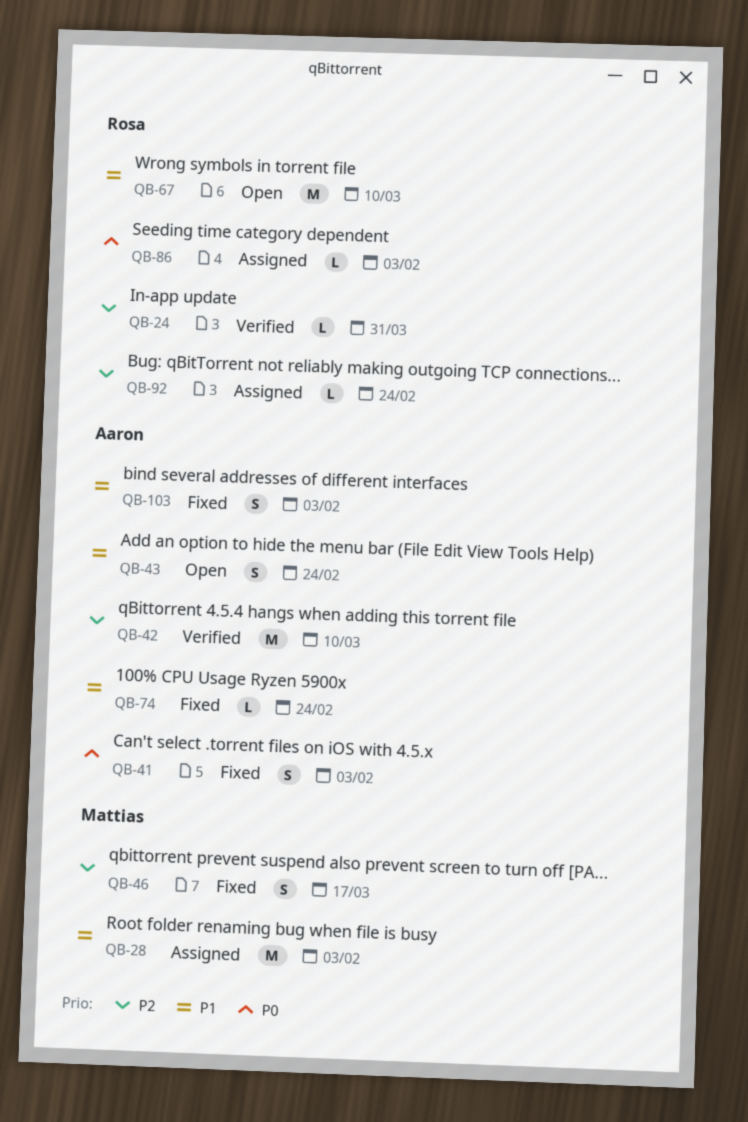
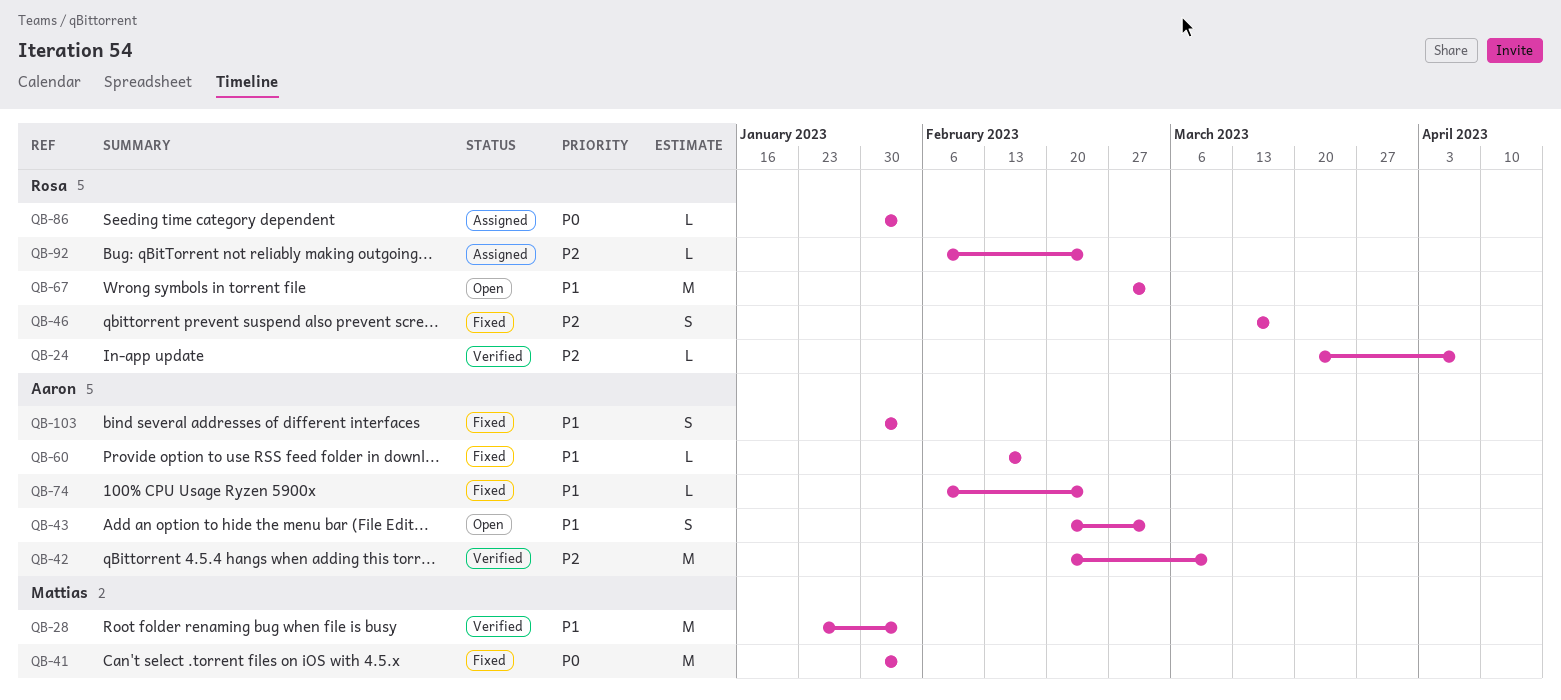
QB-24, due: Mar 31 -> Apr 7
QB-28, status: Assigned -> Verified
QB-41, owner: Aaron -> Mattias
QB-41, estimate: S -> M
QB-43, due: Feb 24 -> Mar 3
QB-46, owner: Mattias -> Rosa
QB-60: none -> present
QB-67, due: Mar 10 -> Mar 3

